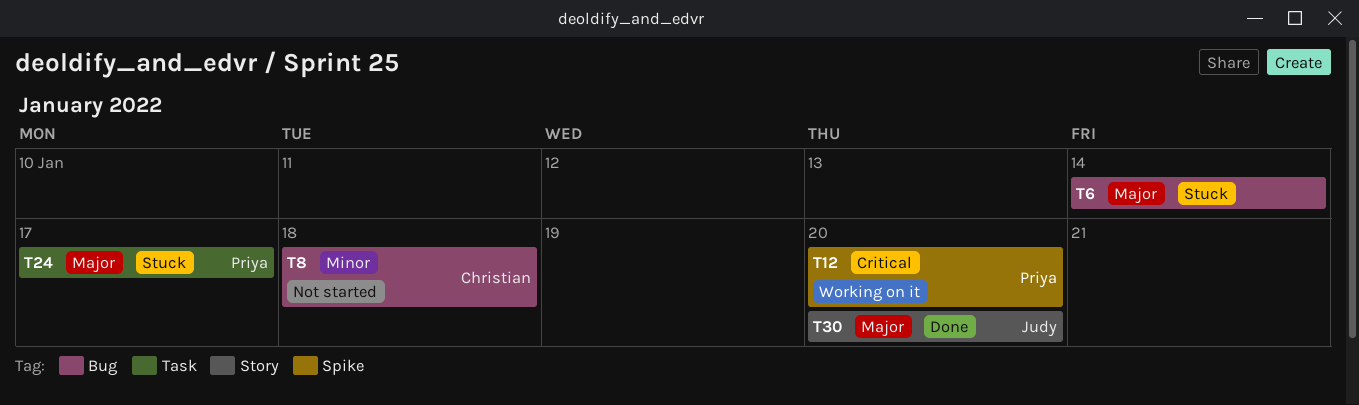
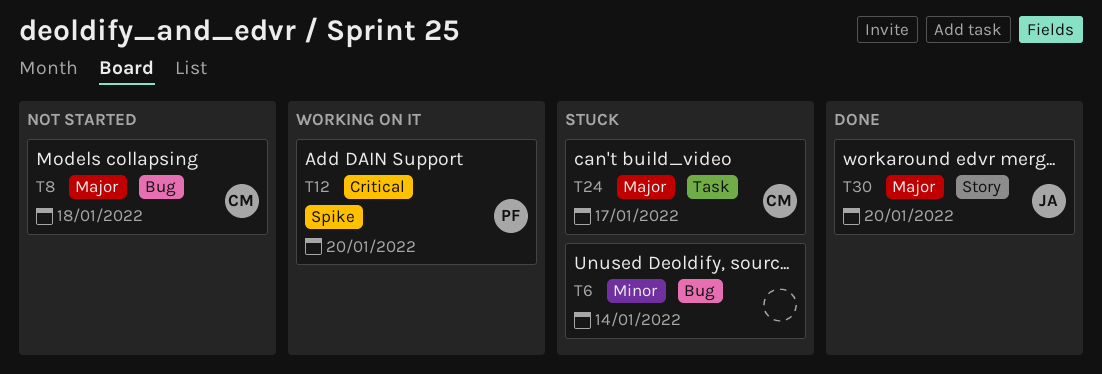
T6, priority: Major -> Minor
T8, priority: Minor -> Major
T24, owner: Priya -> Christian

